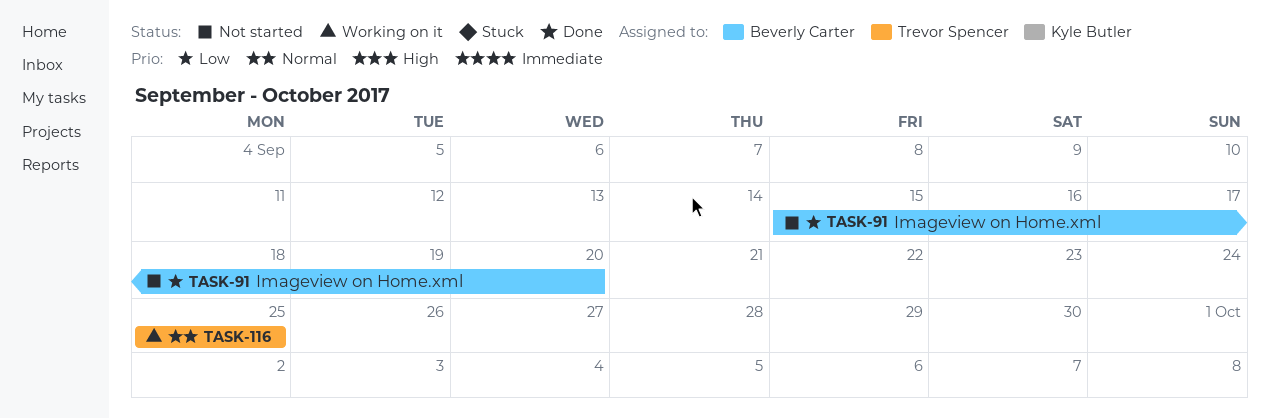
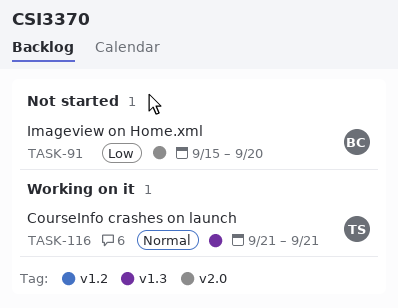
TASK-116, start: Sep 25 -> Sep 21
TASK-116, due: Sep 25 -> Sep 21

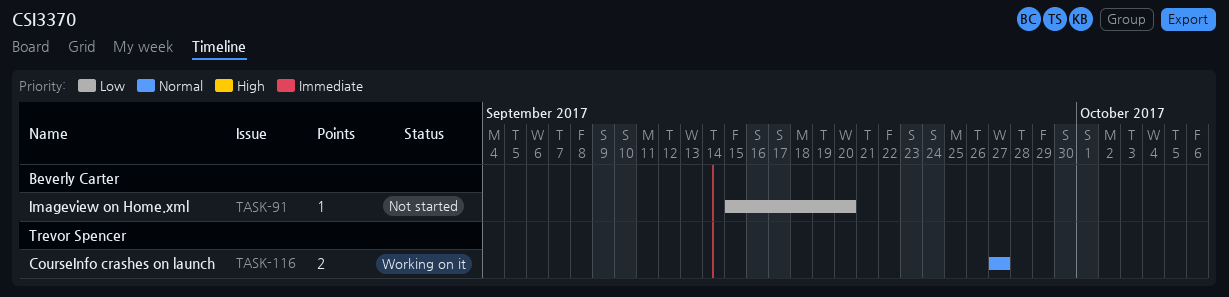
TASK-116, start: Sep 21 -> Sep 27
TASK-116, due: Sep 21 -> Sep 27

